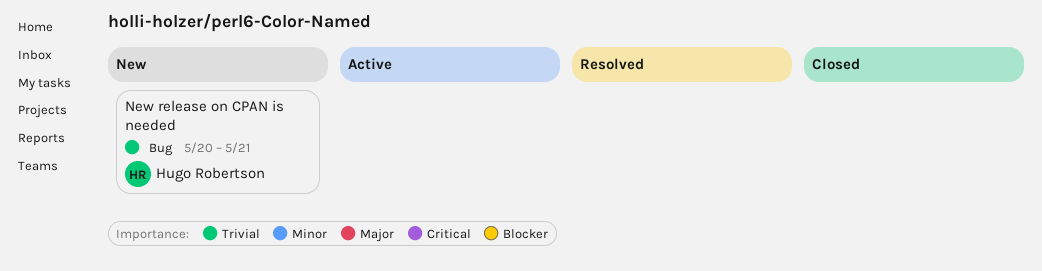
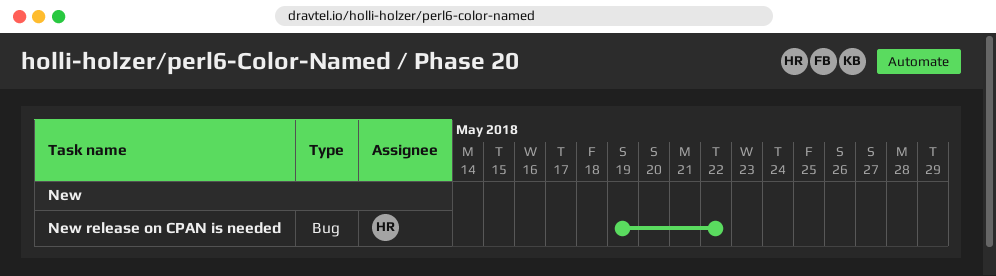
New release on CPAN is needed, start: May 20 -> May 19
New release on CPAN is needed, due: May 21 -> May 22

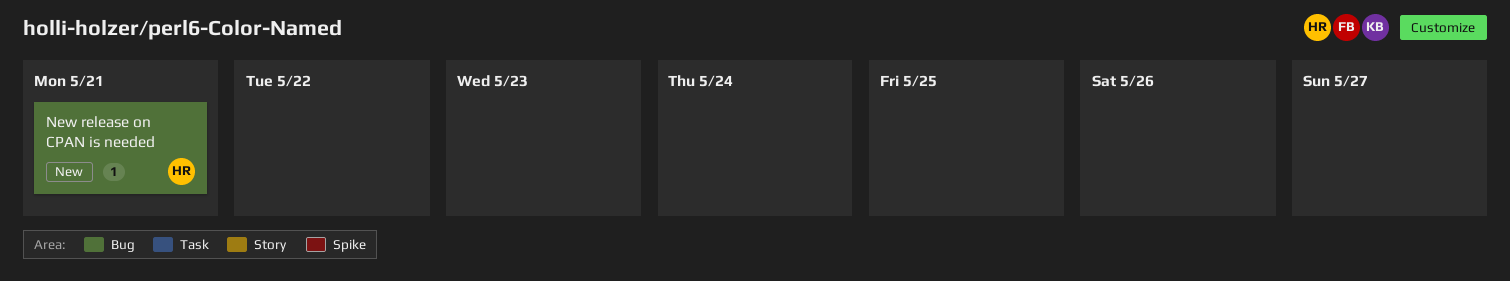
New release on CPAN is needed, due: May 22 -> May 21

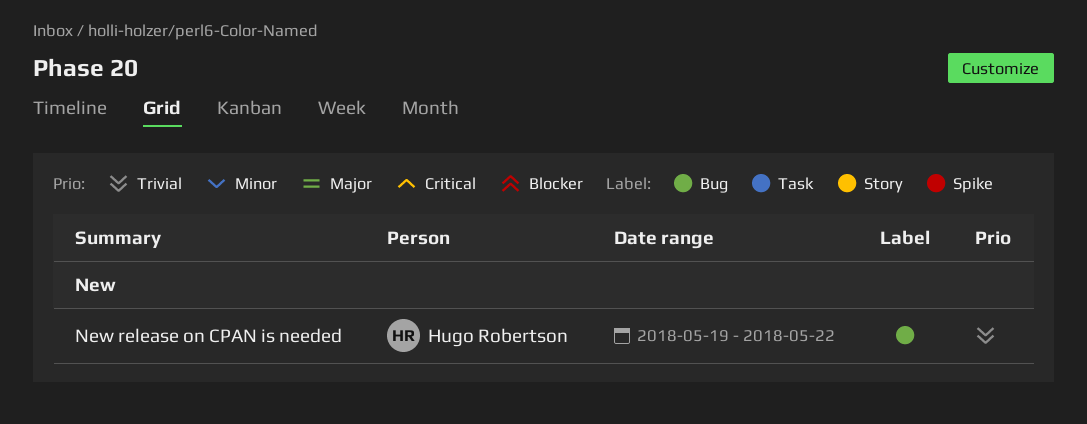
New release on CPAN is needed, due: May 21 -> May 22

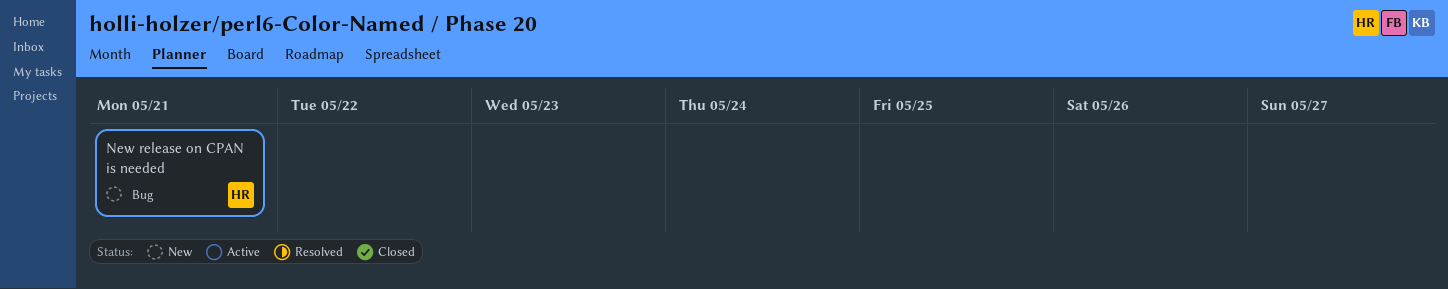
New release on CPAN is needed, due: May 22 -> May 21

